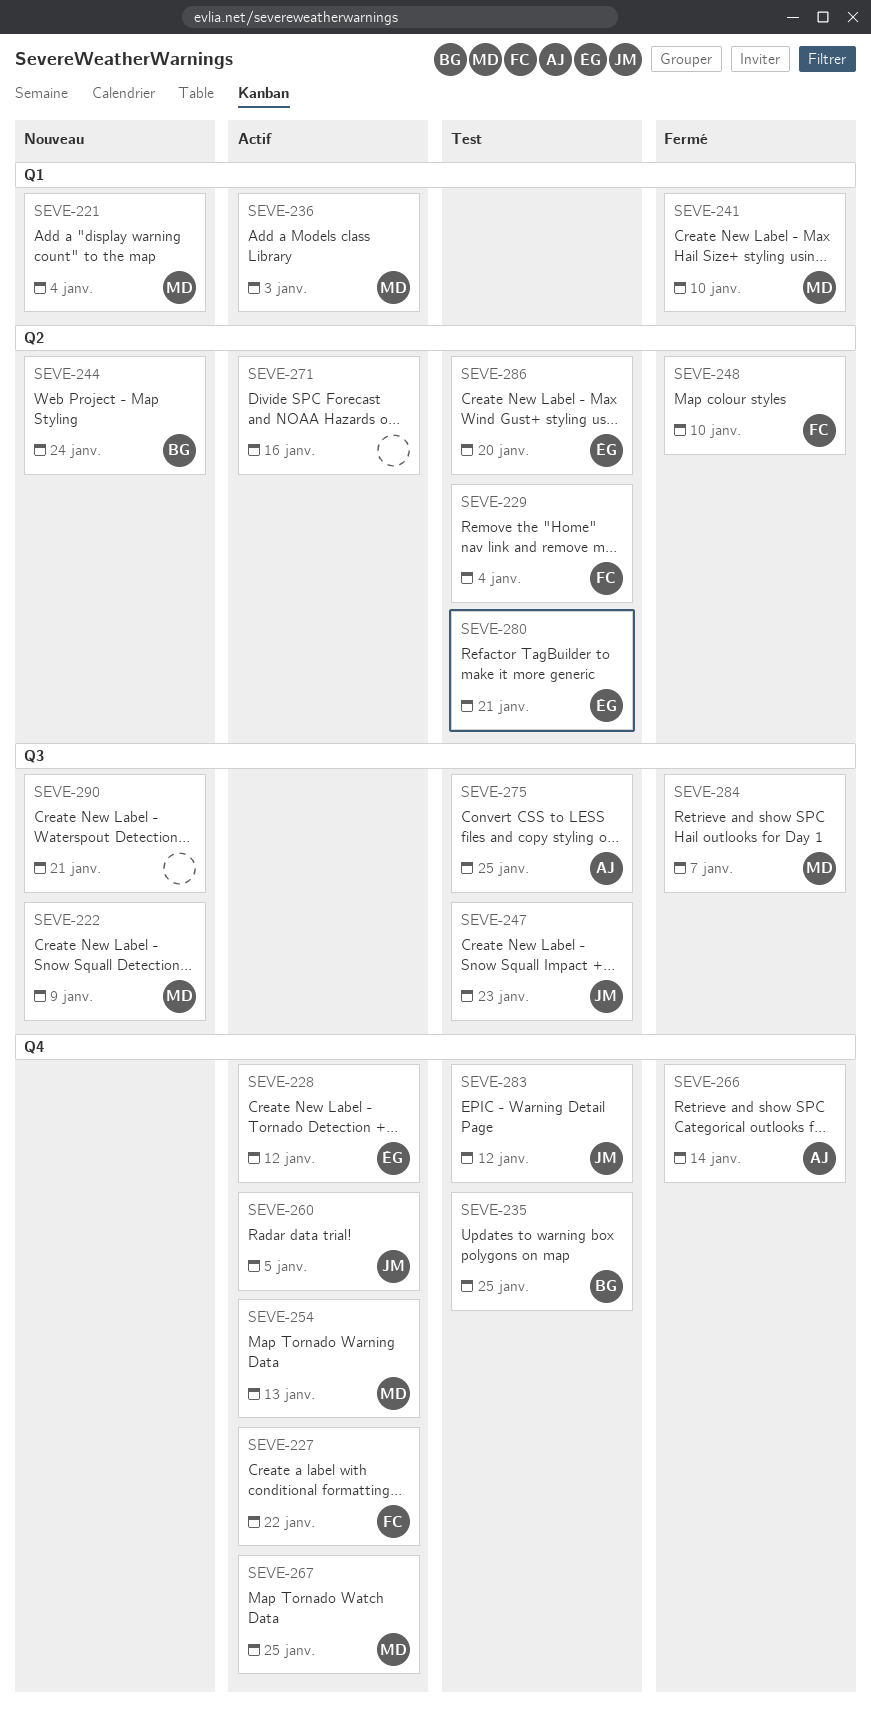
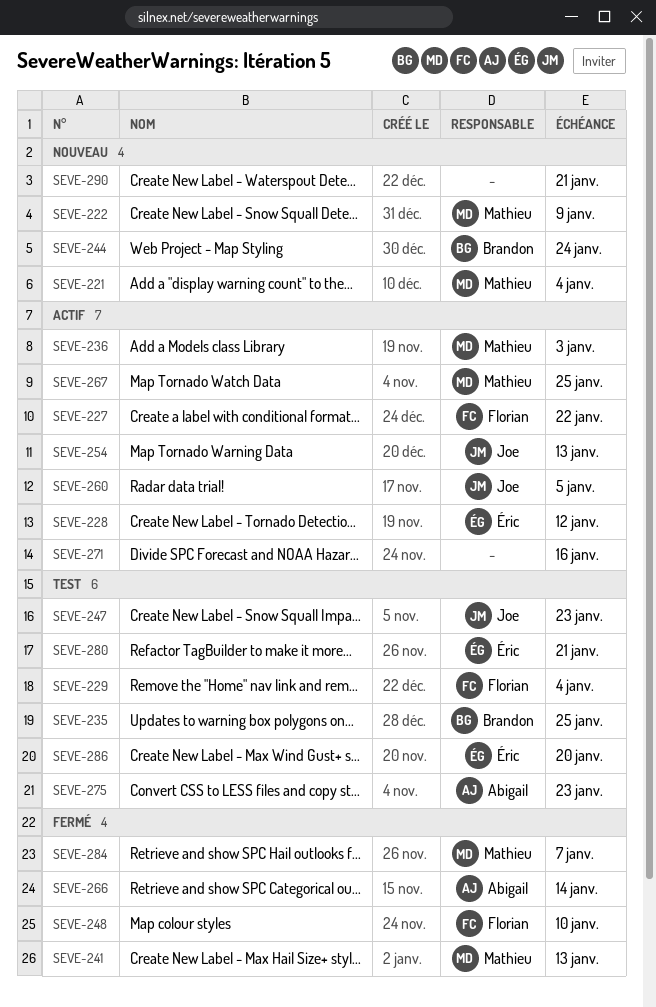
SEVE-241, due: Jan 10 -> Jan 13
SEVE-254, owner: Mathieu -> Joe
SEVE-275, due: Jan 25 -> Jan 23
SEVE-283: present -> none

